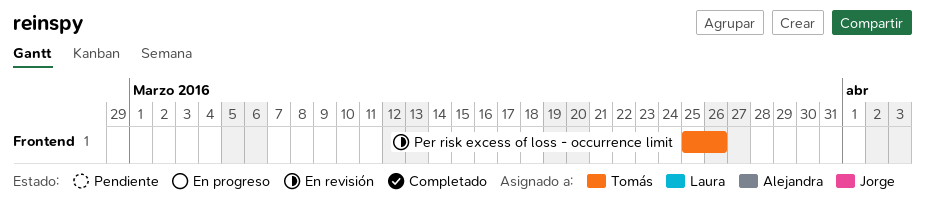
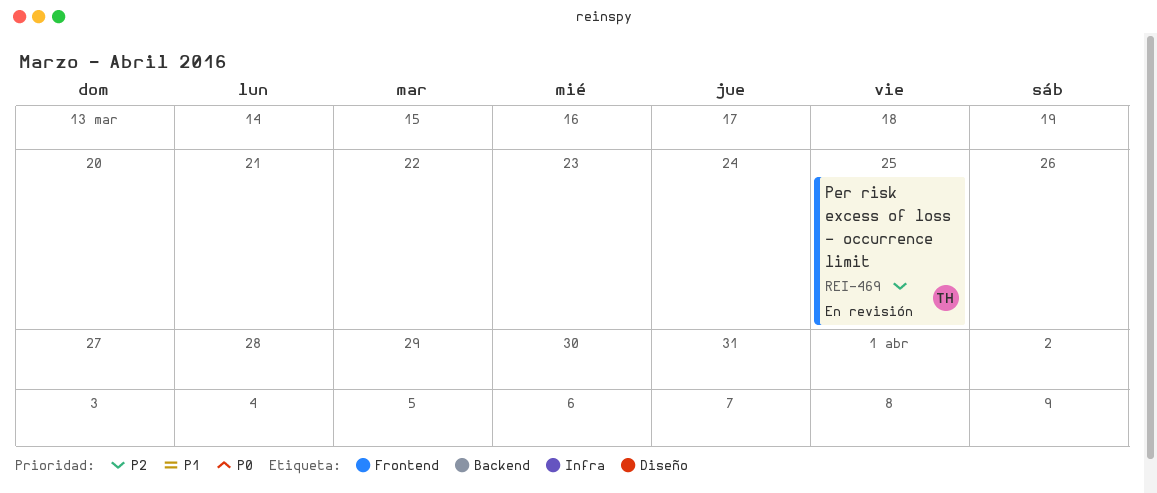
Per risk excess of loss - occurrence limit, due: Mar 26 -> Mar 25

